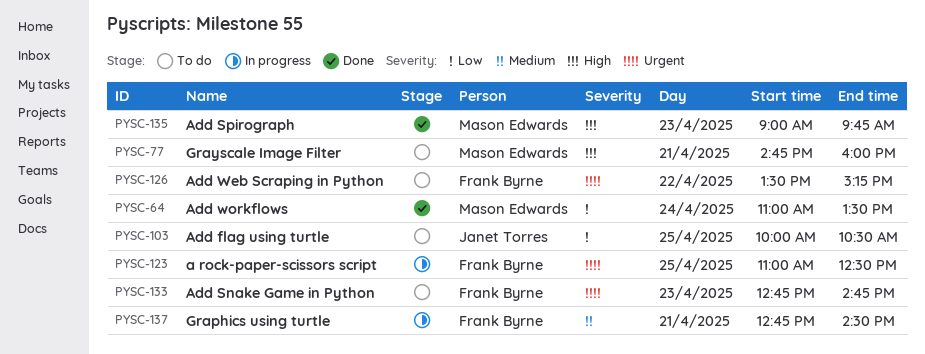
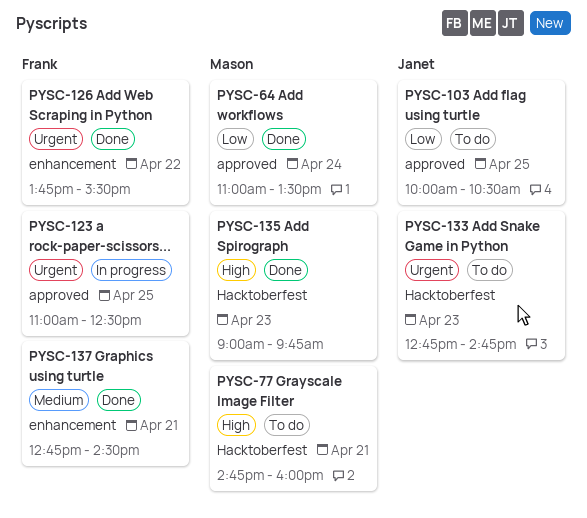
PYSC-126, status: To do -> Done
PYSC-126, begins: 13:30 -> 13:45
PYSC-126, ends: 15:15 -> 15:30
PYSC-133, owner: Frank Byrne -> Janet Torres
PYSC-137, status: In progress -> Done

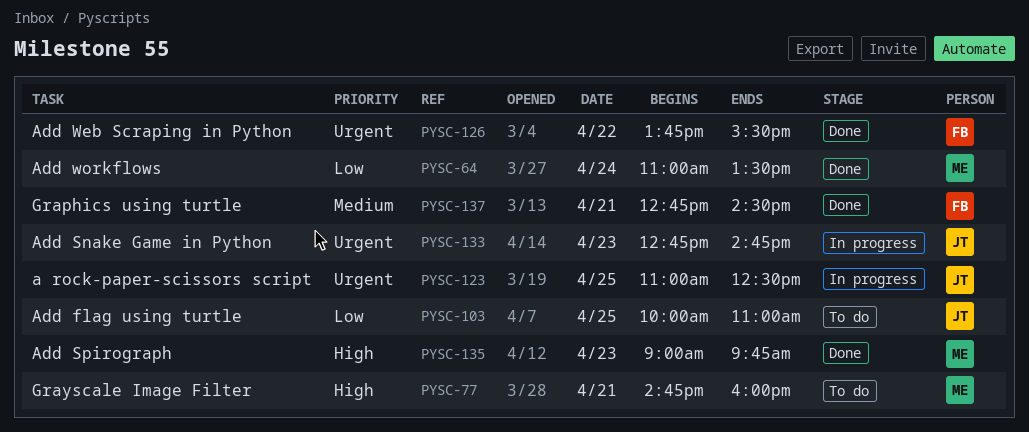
PYSC-103, ends: 10:30 -> 11:00
PYSC-123, owner: Frank -> Janet
PYSC-133, status: To do -> In progress

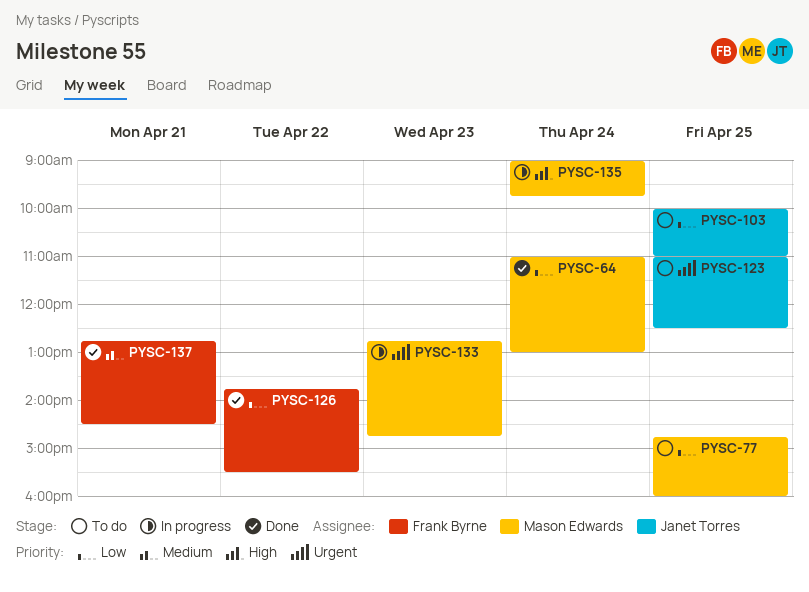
PYSC-64, ends: 13:30 -> 13:00
PYSC-77, priority: High -> Low
PYSC-77, day: Apr 21 -> Apr 25
PYSC-123, status: In progress -> To do
PYSC-126, priority: Urgent -> Low
PYSC-133, owner: Janet Torres -> Mason Edwards
PYSC-135, status: Done -> In progress
PYSC-135, day: Apr 23 -> Apr 24

